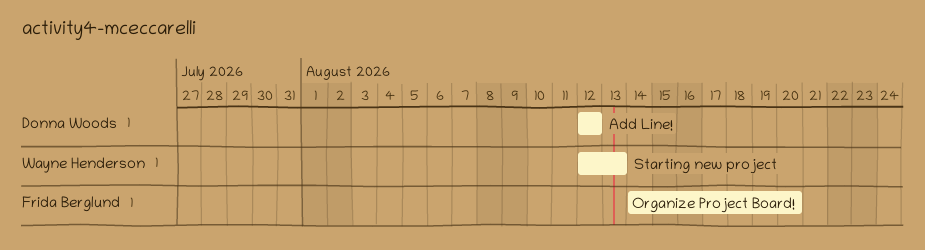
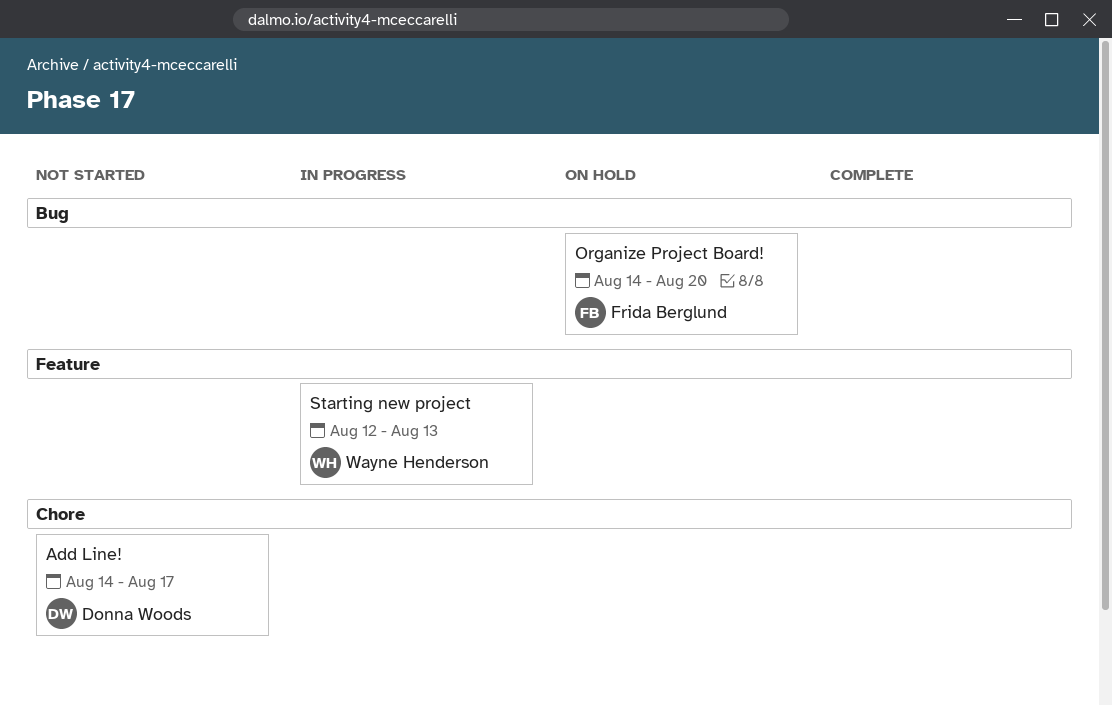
Add Line!, start: Aug 12 -> Aug 14
Add Line!, due: Aug 12 -> Aug 17

